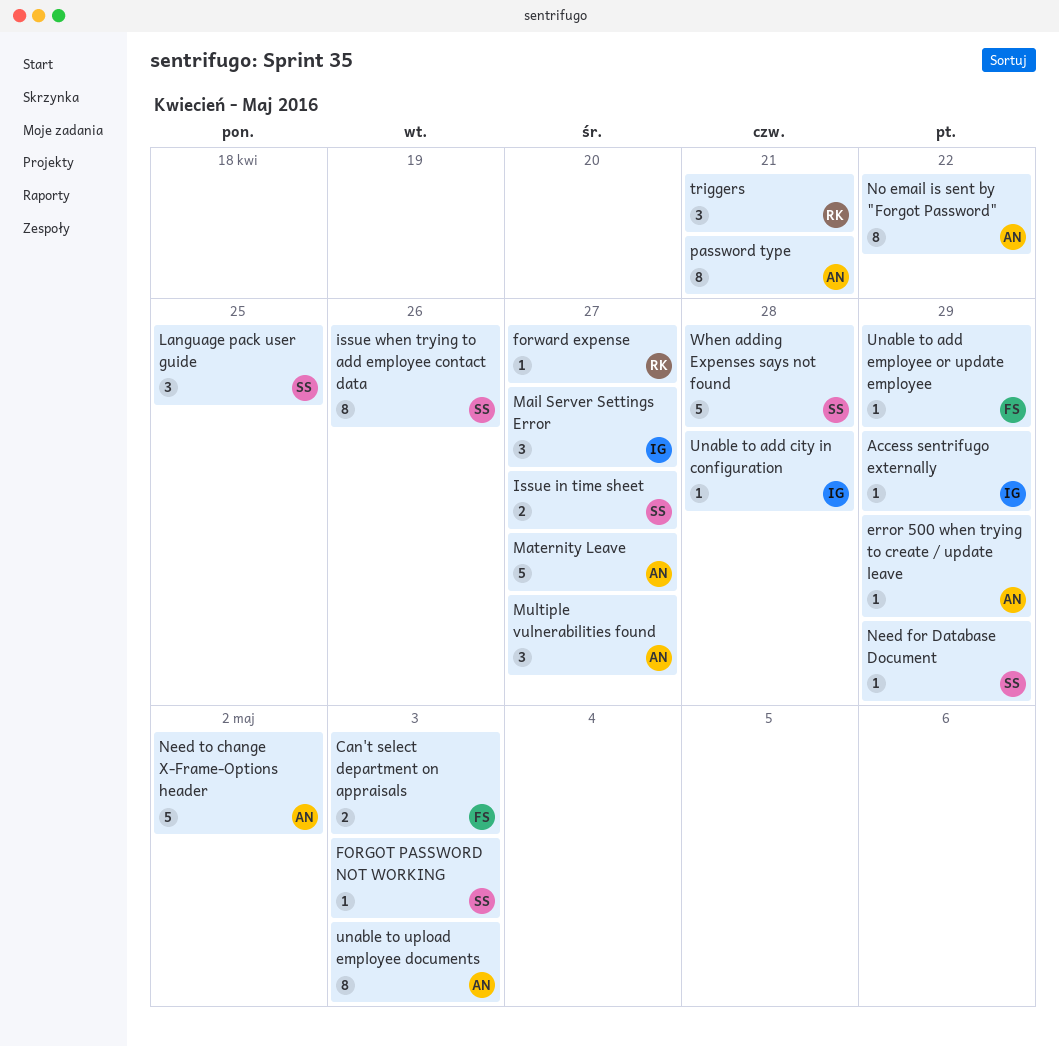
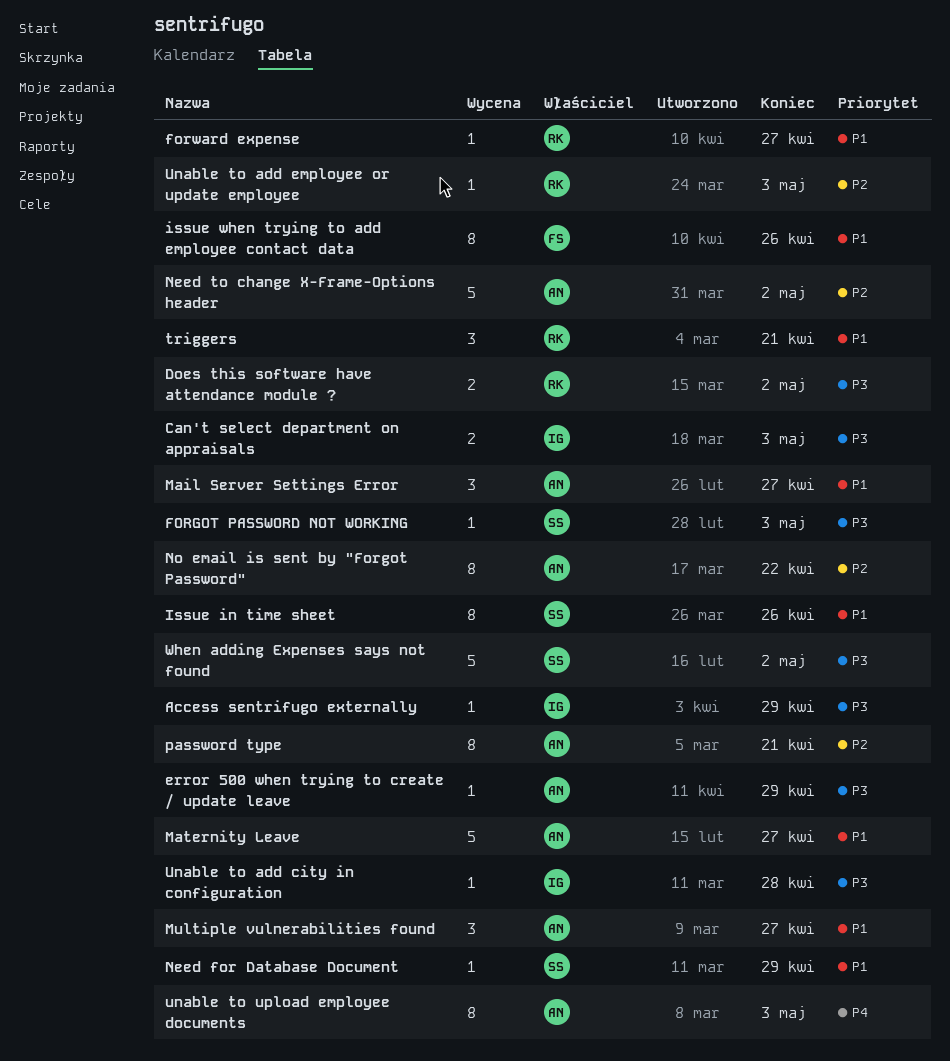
Can't select department on appraisals, owner: FS -> IG
Does this software have attendance module ?: none -> present
Issue in time sheet, estimate: 2 -> 8
Issue in time sheet, due: Apr 27 -> Apr 26
issue when trying to add employee contact data, owner: SS -> FS
Language pack user guide: present -> none
Mail Server Settings Error, owner: IG -> AN
Unable to add employee or update employee, owner: FS -> RK
Unable to add employee or update employee, due: Apr 29 -> May 3
When adding Expenses says not found, due: Apr 28 -> May 2

